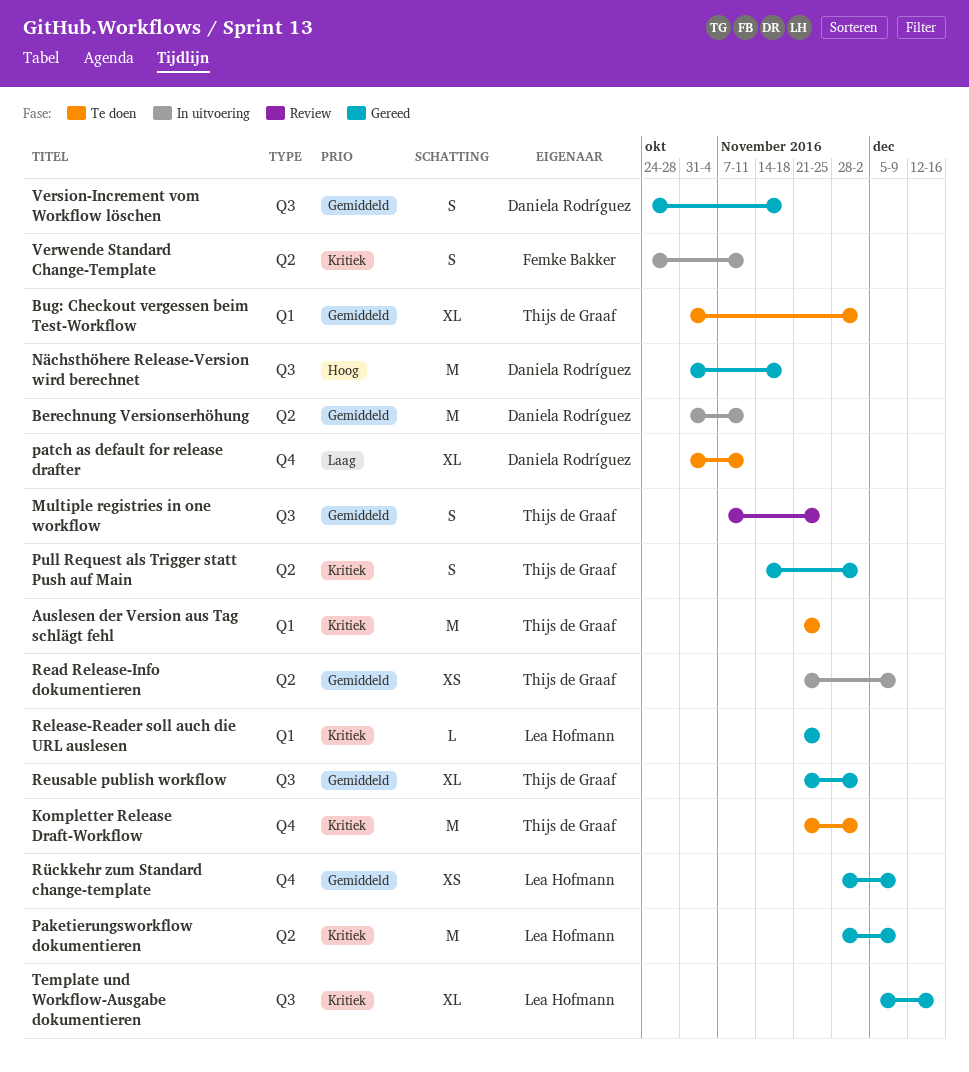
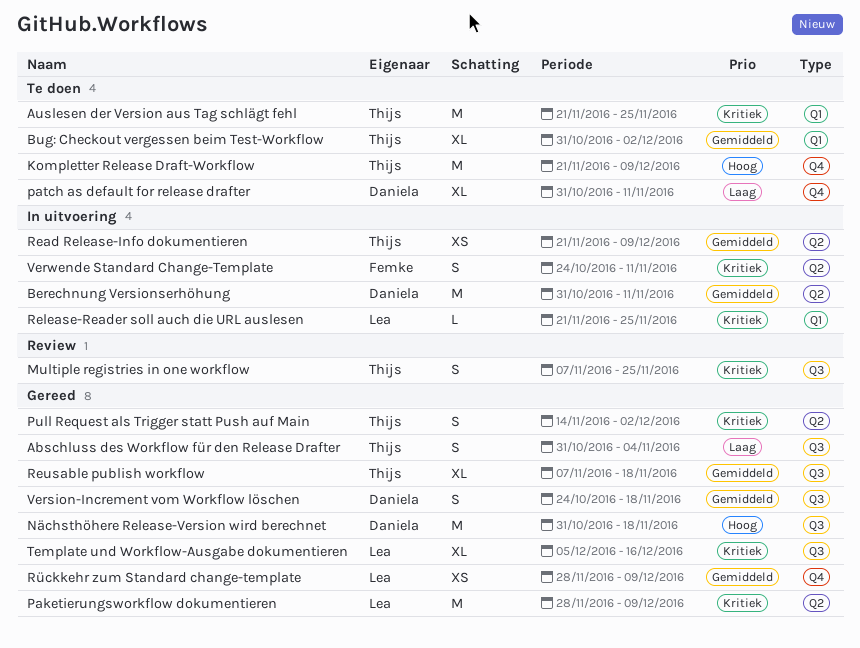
Abschluss des Workflow für den Release Drafter: none -> present
Kompletter Release Draft-Workflow, priority: Kritiek -> Hoog
Kompletter Release Draft-Workflow, due: Dec 2 -> Dec 9
Multiple registries in one workflow, priority: Gemiddeld -> Kritiek
Release-Reader soll auch die URL auslesen, status: Gereed -> In uitvoering
Reusable publish workflow, start: Nov 21 -> Nov 7
Reusable publish workflow, due: Dec 2 -> Nov 18

